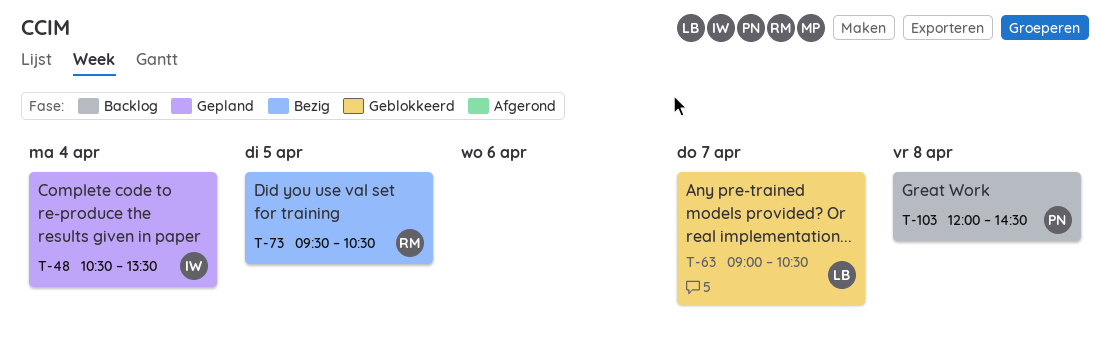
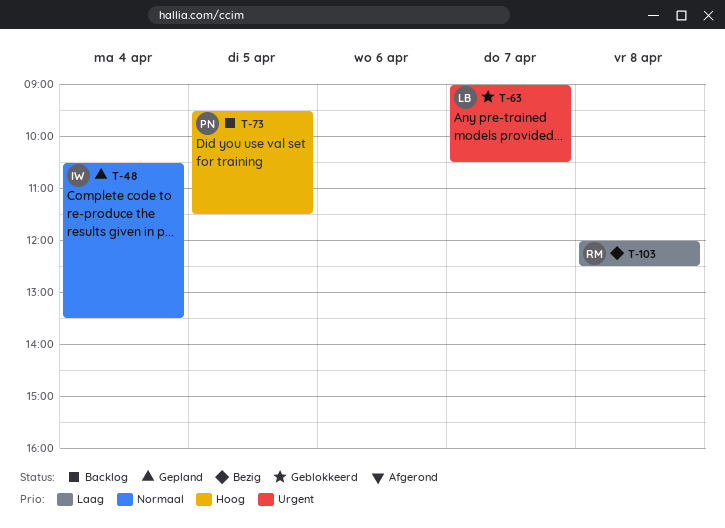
T-73, status: Bezig -> Backlog
T-73, owner: RM -> PN
T-73, ends: 10:30 -> 11:30
T-103, status: Backlog -> Bezig
T-103, owner: PN -> RM
T-103, ends: 14:30 -> 12:30

